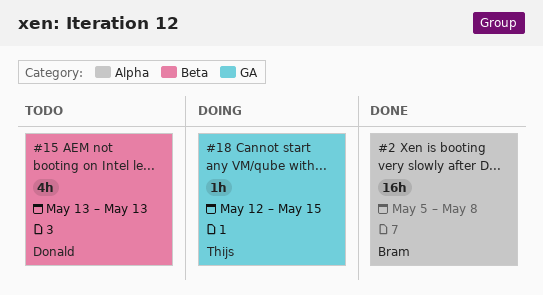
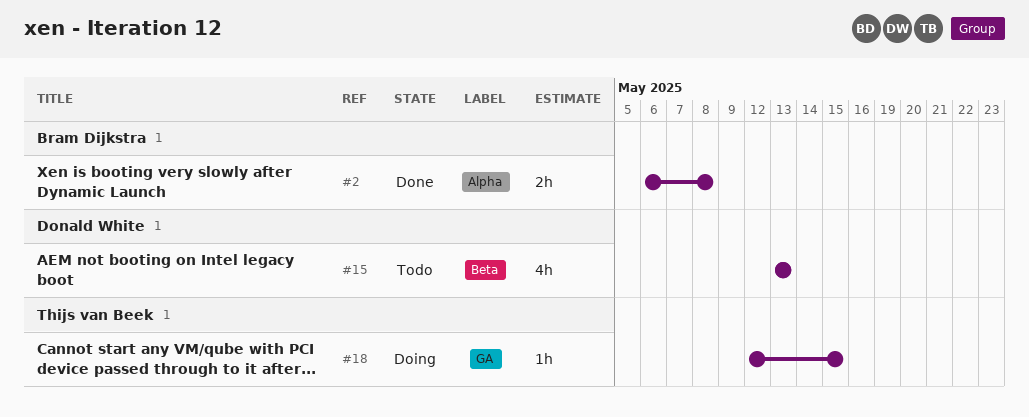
#2, estimate: 16h -> 2h
#2, start: May 5 -> May 6

